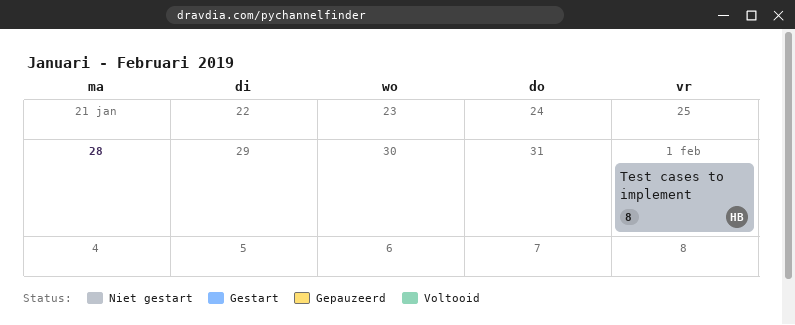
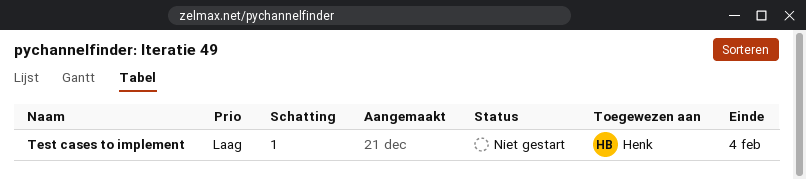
Test cases to implement, estimate: 8 -> 1
Test cases to implement, due: Feb 1 -> Feb 4

